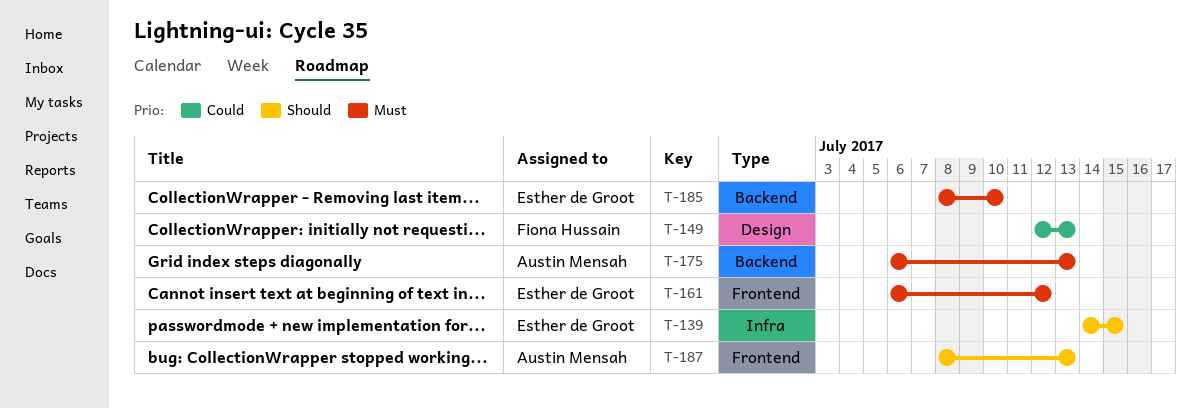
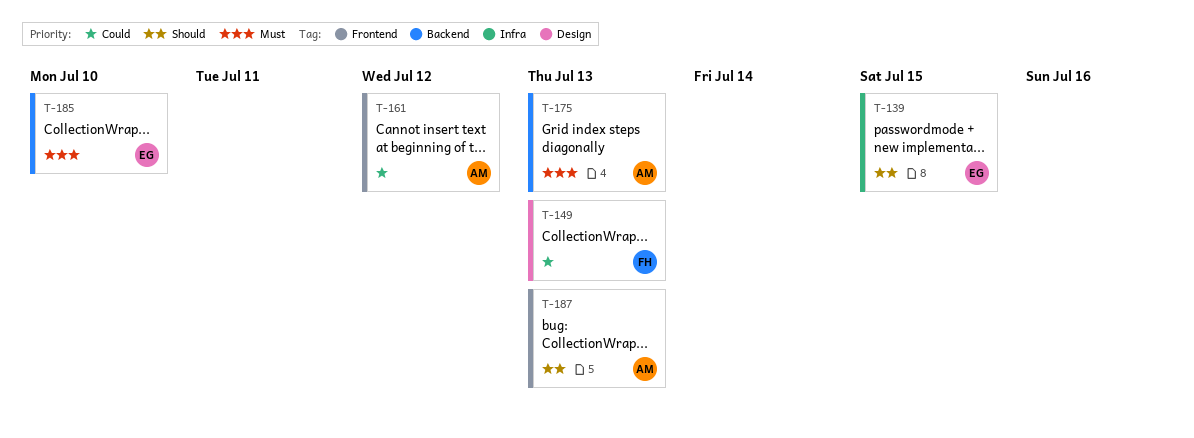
T-161, owner: Esther de Groot -> Austin Mensah
T-161, priority: Must -> Could

